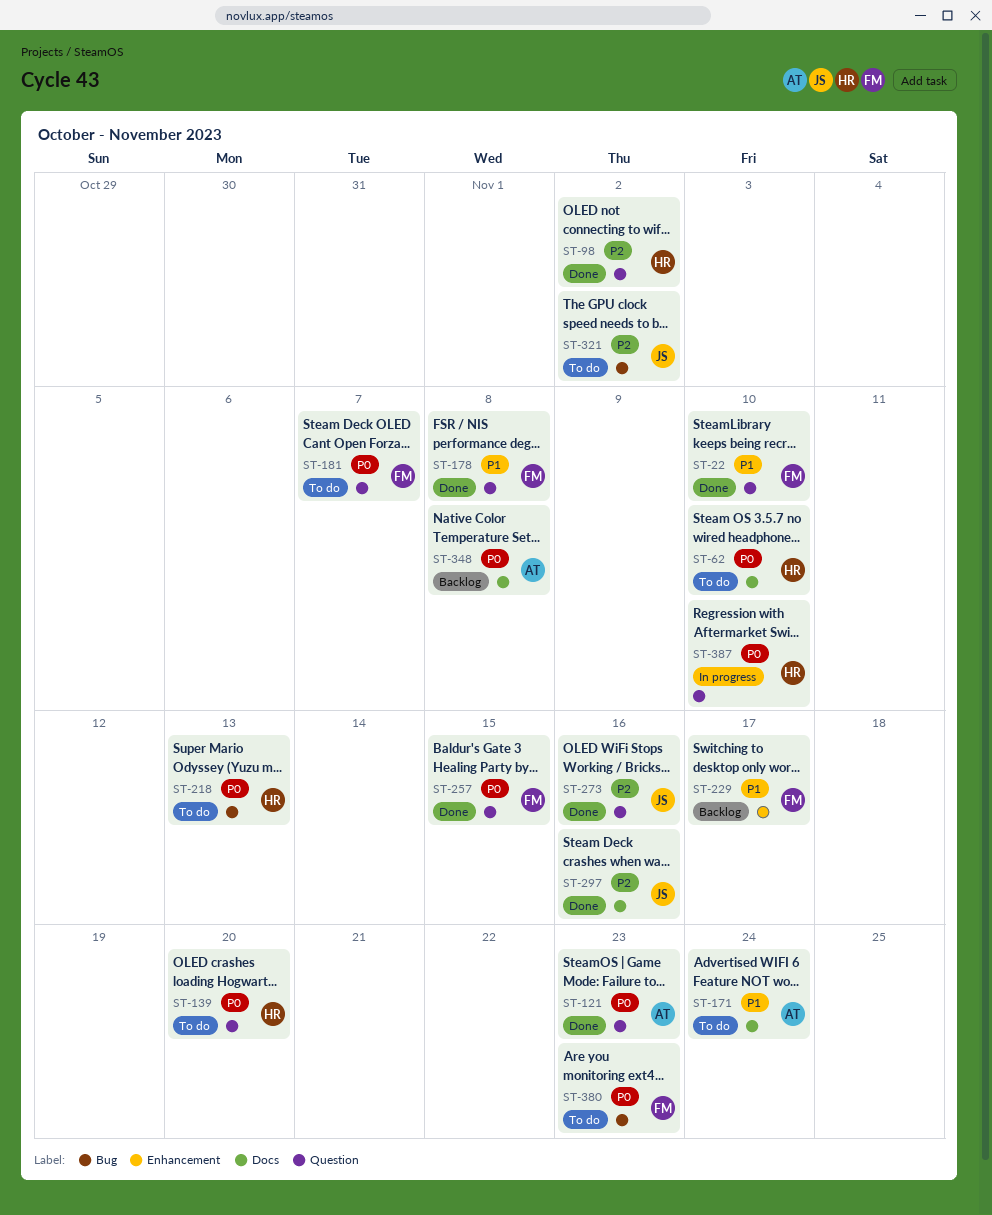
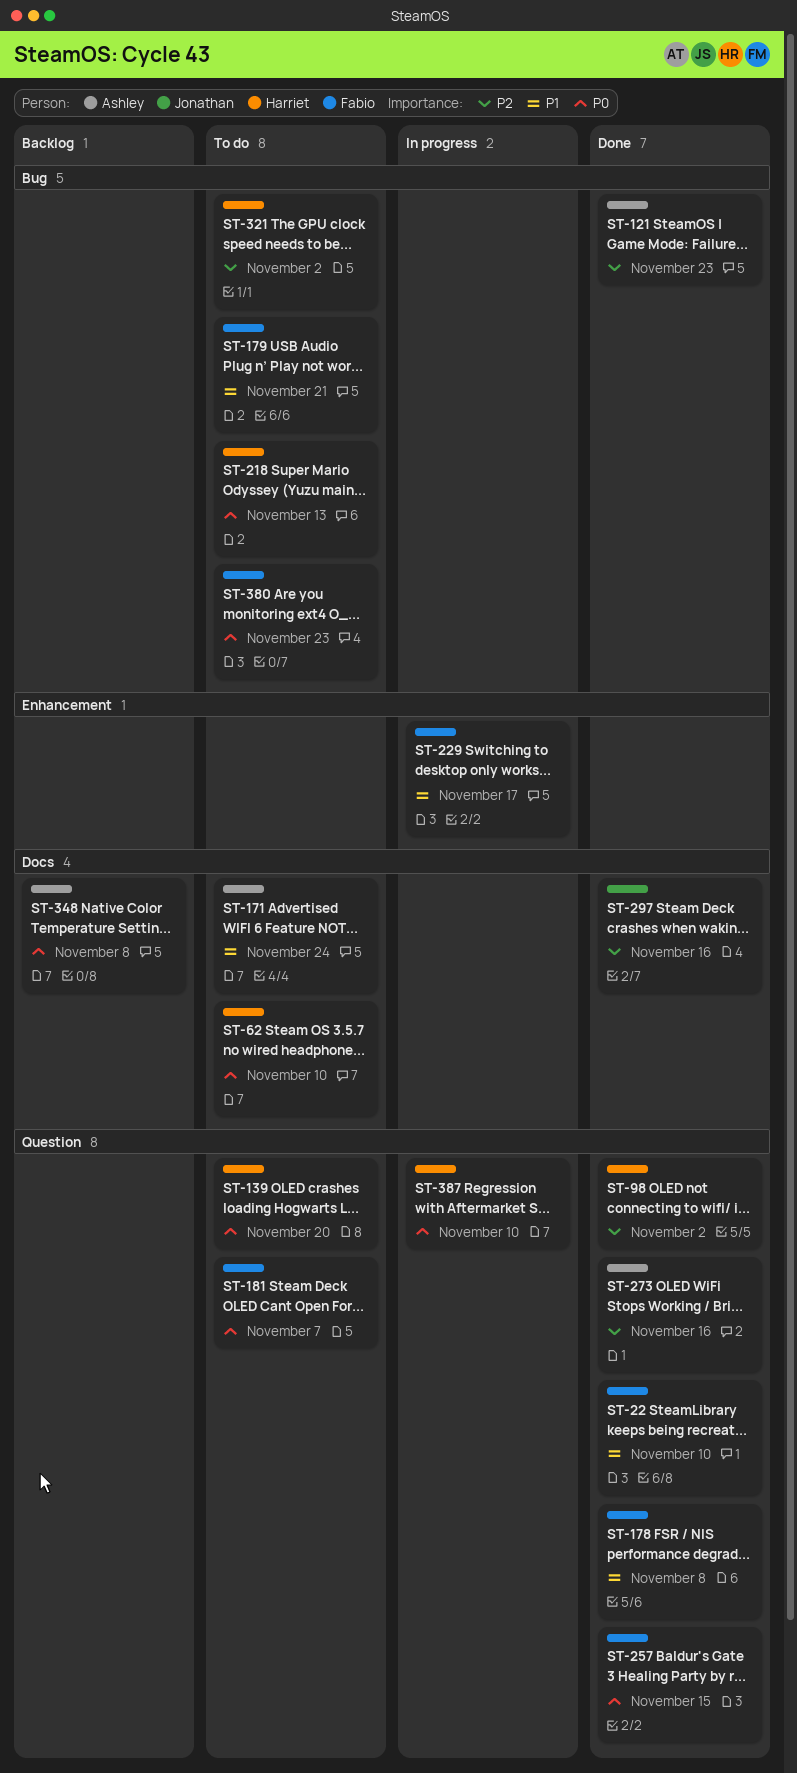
ST-121, priority: P0 -> P2
ST-121, label: Question -> Bug
ST-179: none -> present
ST-229, status: Backlog -> In progress
ST-273, owner: Jonathan -> Ashley
ST-321, owner: Jonathan -> Harriet

